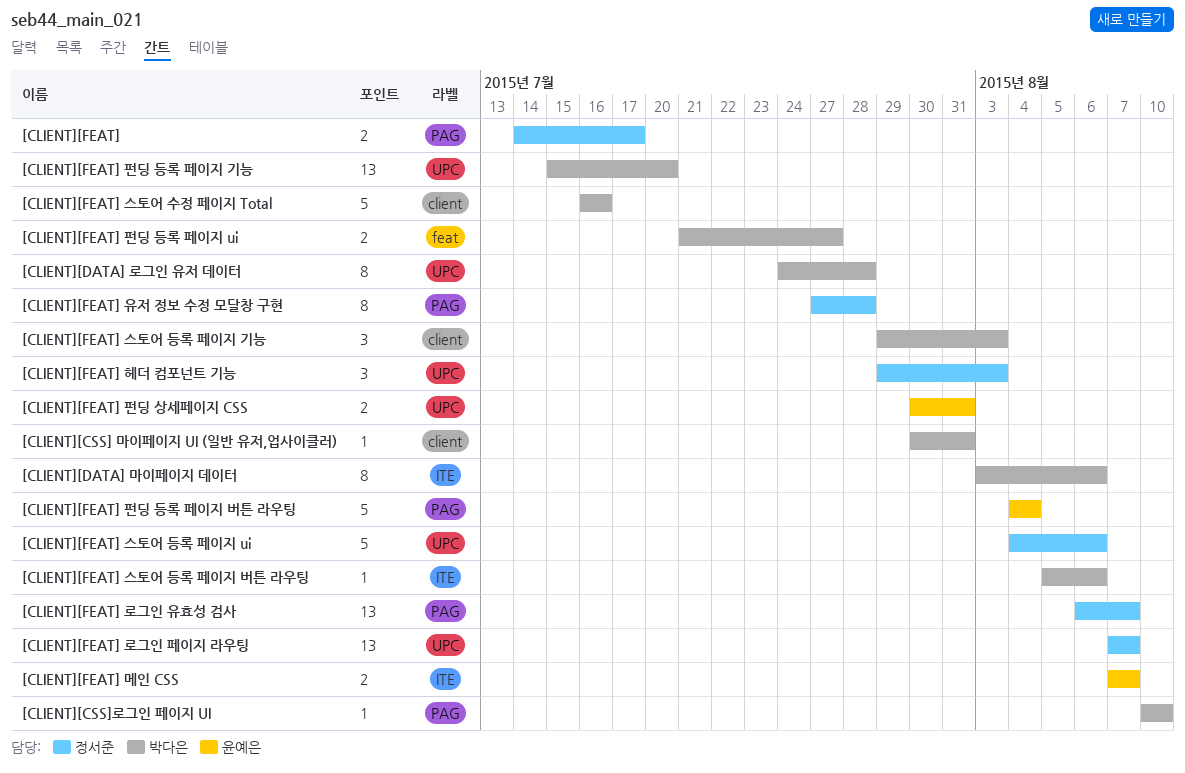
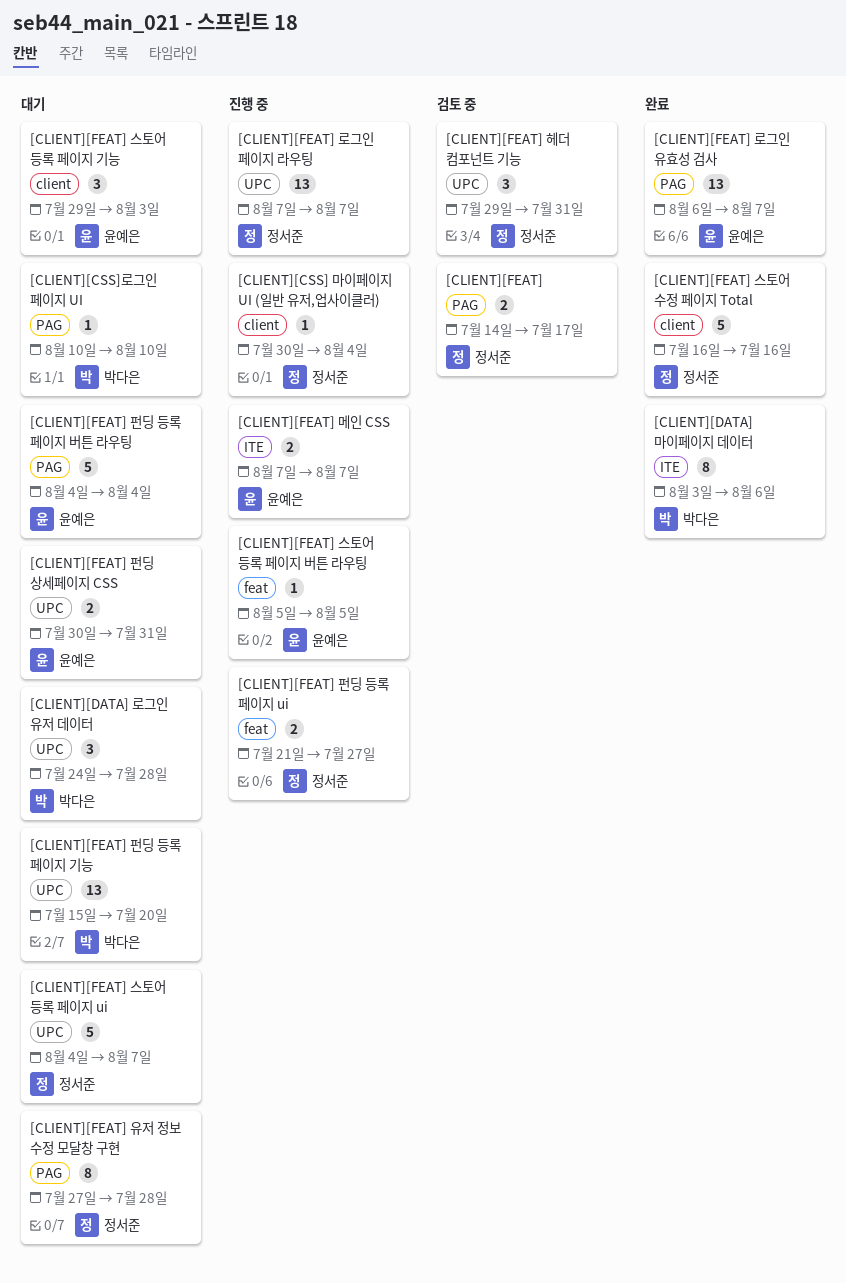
[CLIENT][CSS] 마이페이지 UI (일반 유저,업사이클러), owner: 박다은 -> 정서준
[CLIENT][CSS] 마이페이지 UI (일반 유저,업사이클러), due: Jul 31 -> Aug 4
[CLIENT][DATA] 로그인 유저 데이터, estimate: 8 -> 3
[CLIENT][FEAT] 로그인 유효성 검사, owner: 정서준 -> 윤예은
[CLIENT][FEAT] 스토어 등록 페이지 ui, due: Aug 6 -> Aug 7
[CLIENT][FEAT] 스토어 등록 페이지 기능, owner: 박다은 -> 윤예은
[CLIENT][FEAT] 스토어 등록 페이지 버튼 라우팅, owner: 박다은 -> 윤예은
[CLIENT][FEAT] 스토어 등록 페이지 버튼 라우팅, label: ITE -> feat
[CLIENT][FEAT] 스토어 등록 페이지 버튼 라우팅, due: Aug 6 -> Aug 5
[CLIENT][FEAT] 스토어 수정 페이지 Total, owner: 박다은 -> 정서준
[CLIENT][FEAT] 펀딩 등록 페이지 ui, owner: 박다은 -> 정서준
[CLIENT][FEAT] 헤더 컴포넌트 기능, due: Aug 3 -> Jul 31

